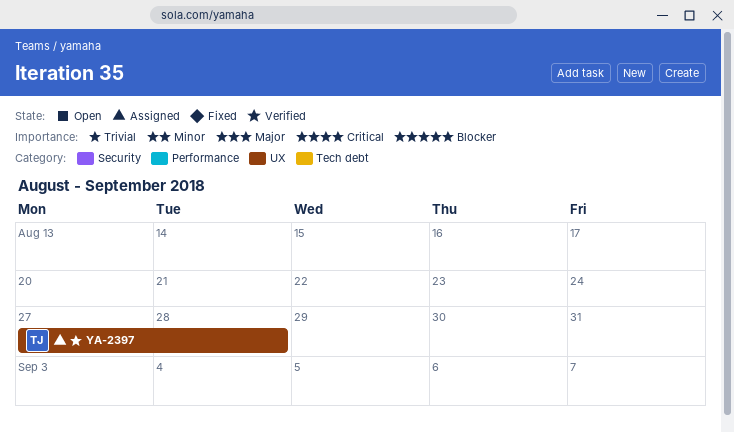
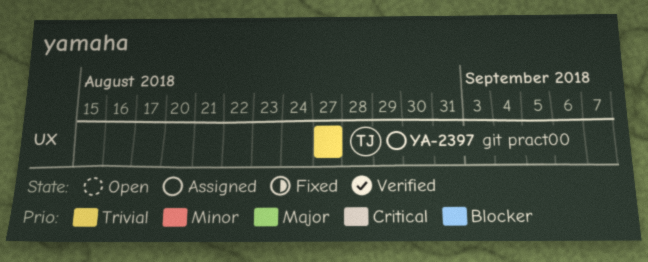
YA-2397, due: Aug 28 -> Aug 27

